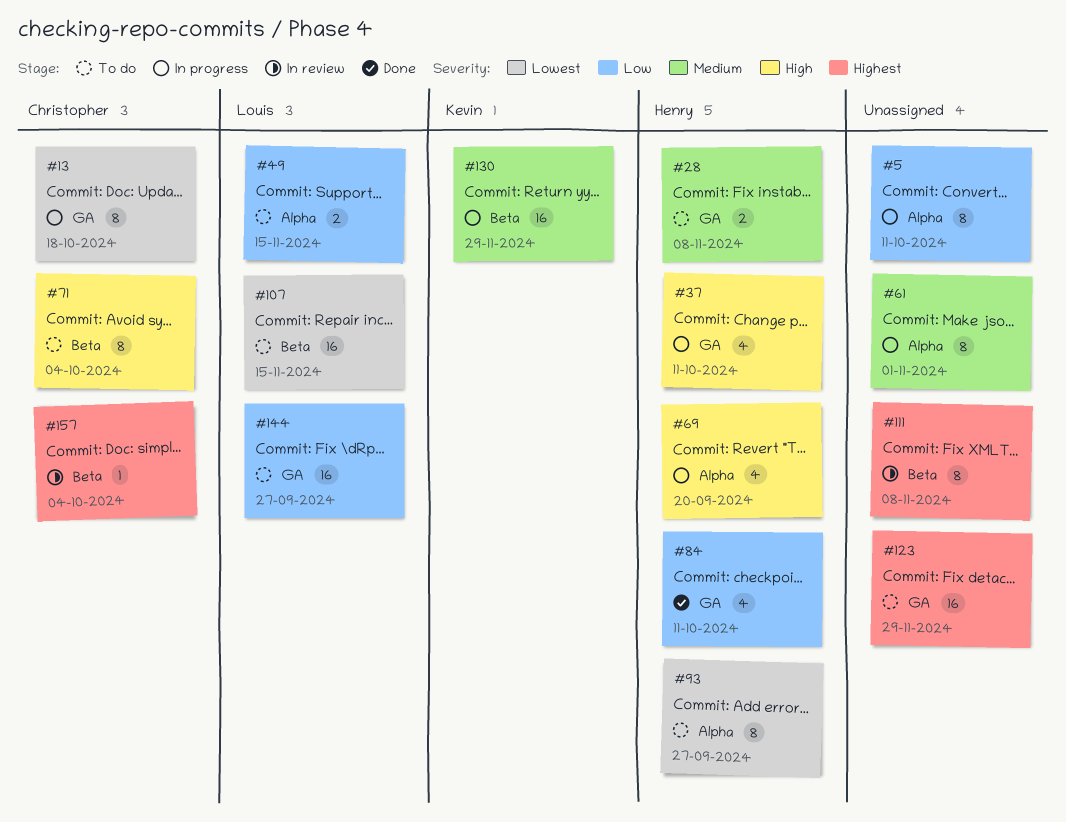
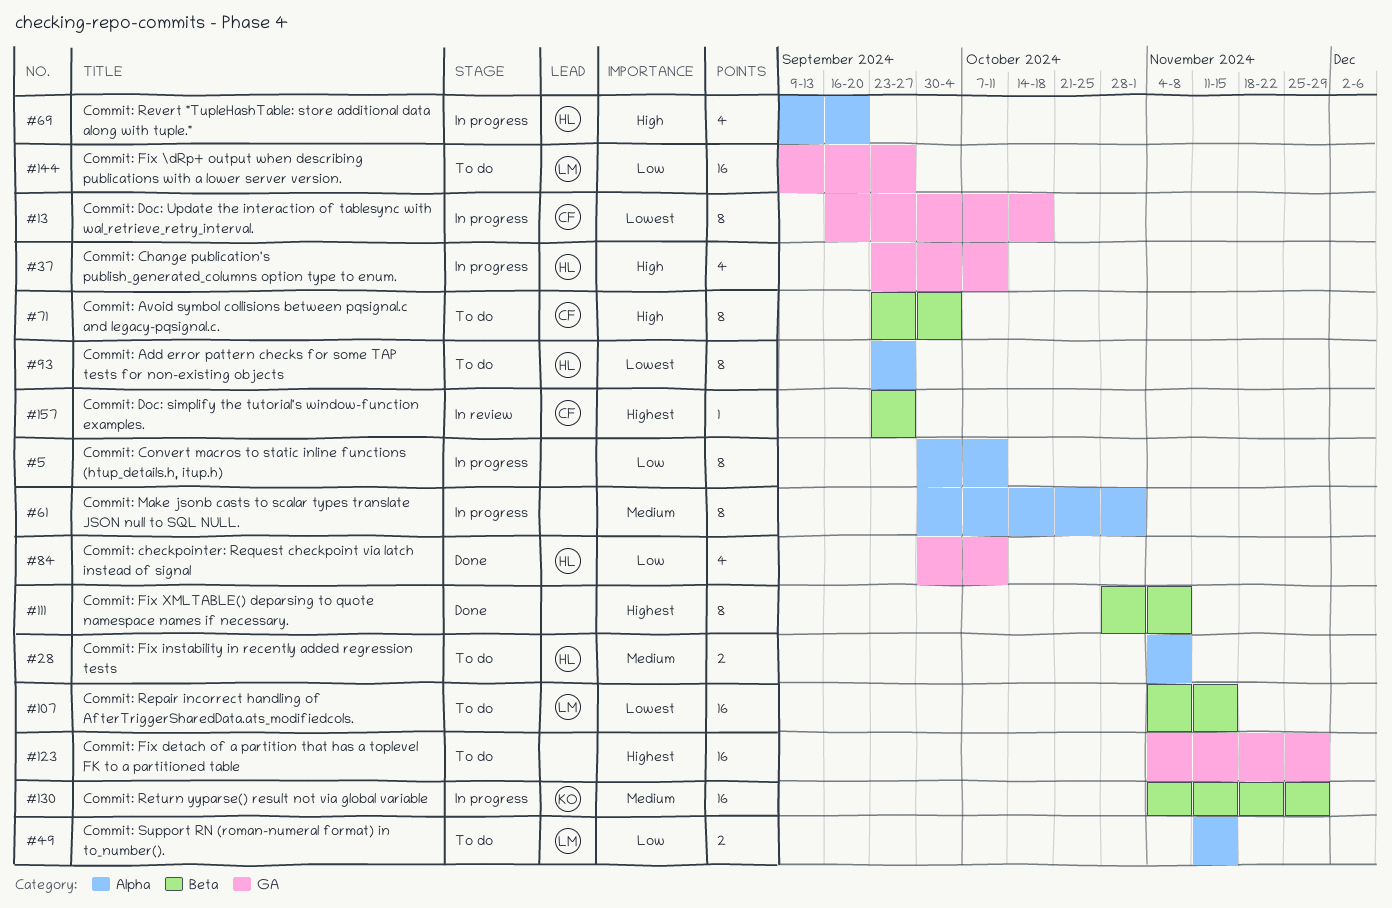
#28, label: GA -> Alpha
#111, status: In review -> Done
#157, due: Oct 4 -> Sep 27

